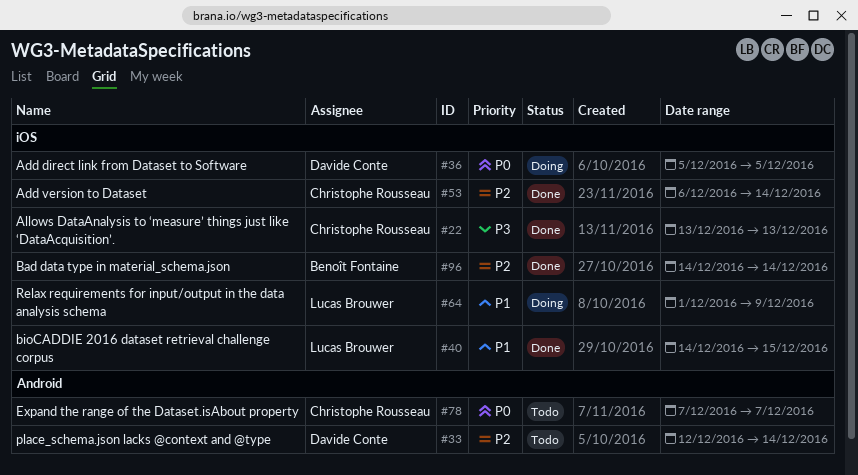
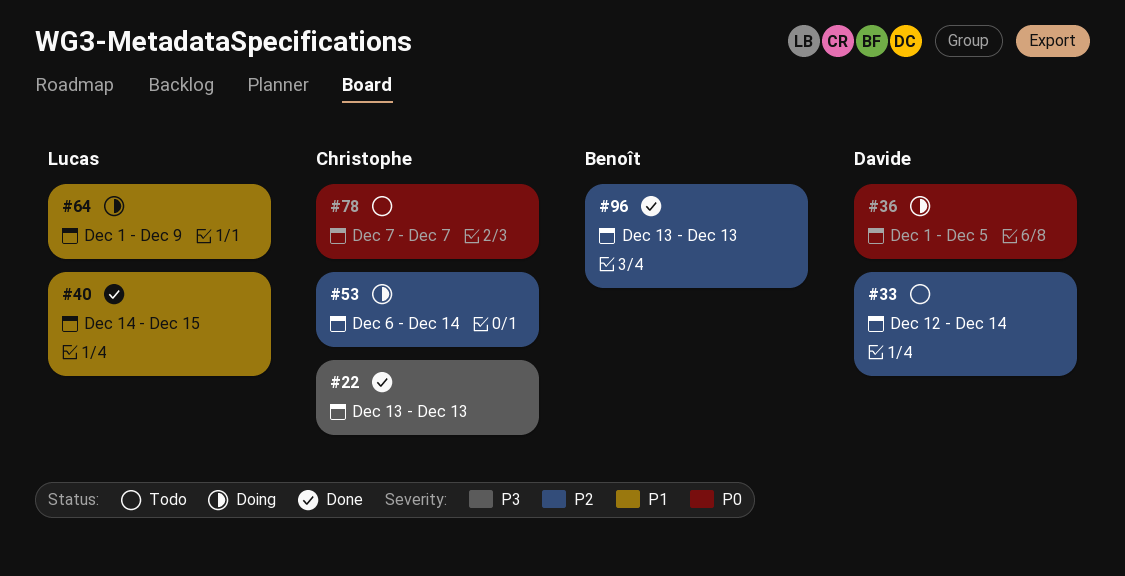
#36, start: Dec 5 -> Dec 1
#53, status: Done -> Doing
#96, start: Dec 14 -> Dec 13
#96, due: Dec 14 -> Dec 13

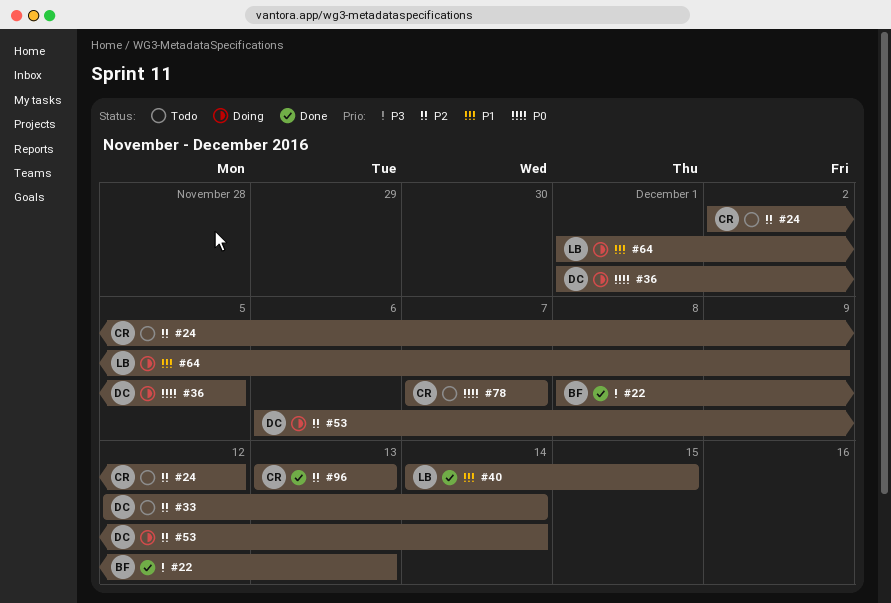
#22, owner: Christophe -> Benoît
#22, start: Dec 13 -> Dec 8
#24: none -> present
#53, owner: Christophe -> Davide
#96, owner: Benoît -> Christophe

